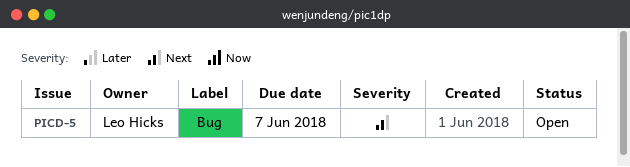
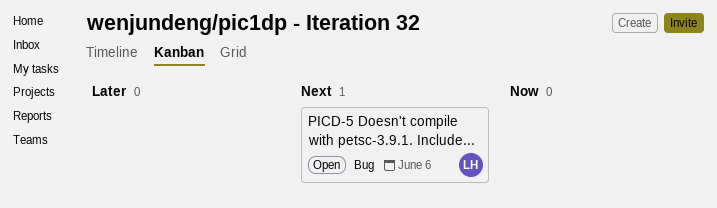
PICD-5, due: Jun 7 -> Jun 6

